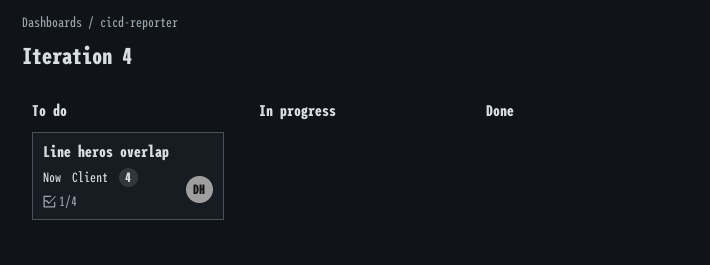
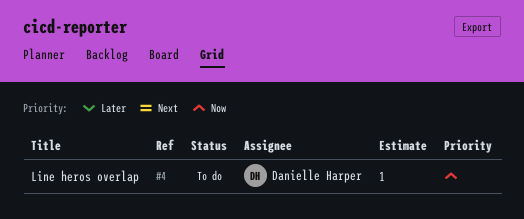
Line heros overlap, estimate: 4 -> 1

